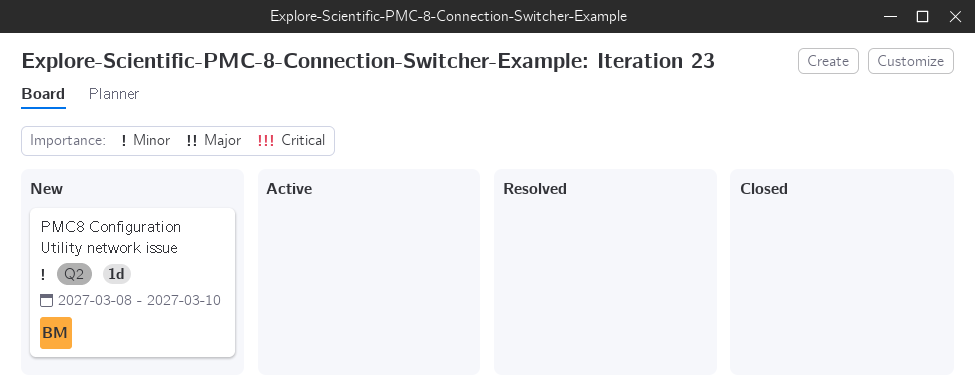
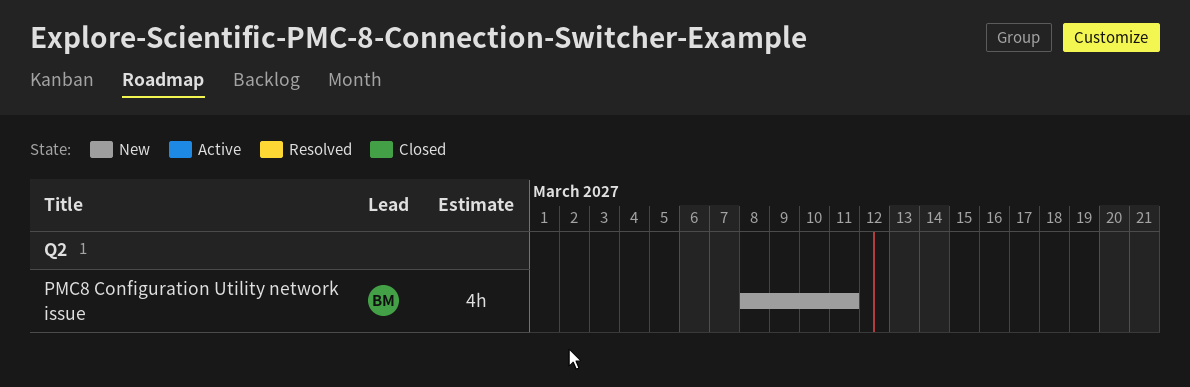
PMC8 Configuration Utility network issue, estimate: 1d -> 4h
PMC8 Configuration Utility network issue, due: Mar 10 -> Mar 11

